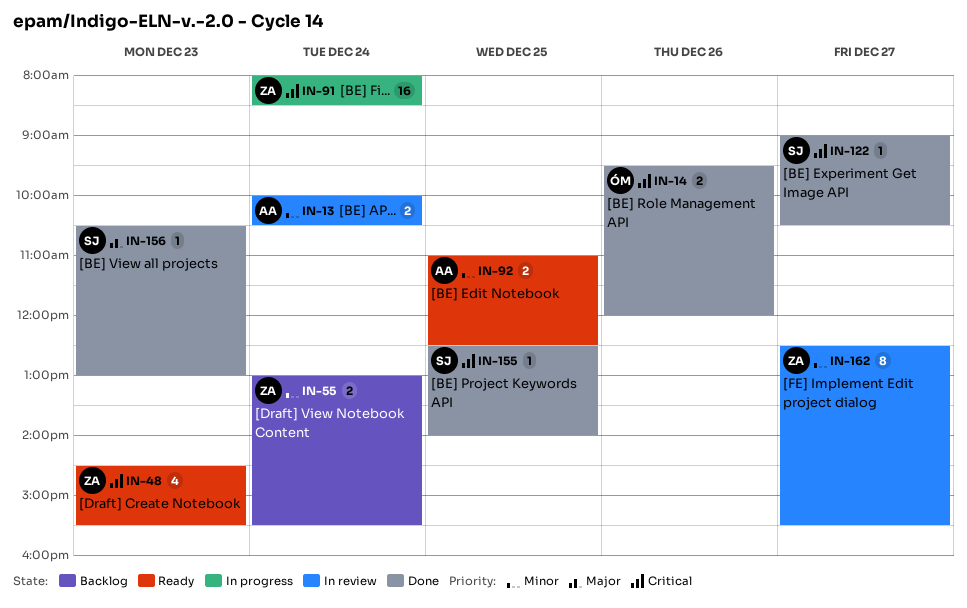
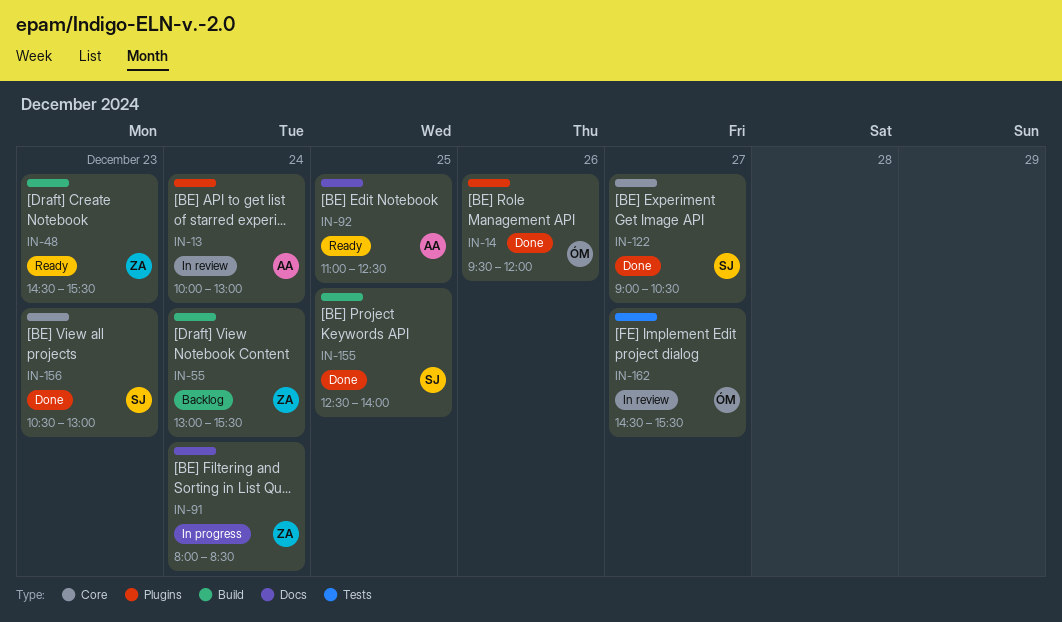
IN-13, ends: 10:30 -> 13:00
IN-162, owner: ZA -> ÓM
IN-162, begins: 12:30 -> 14:30

